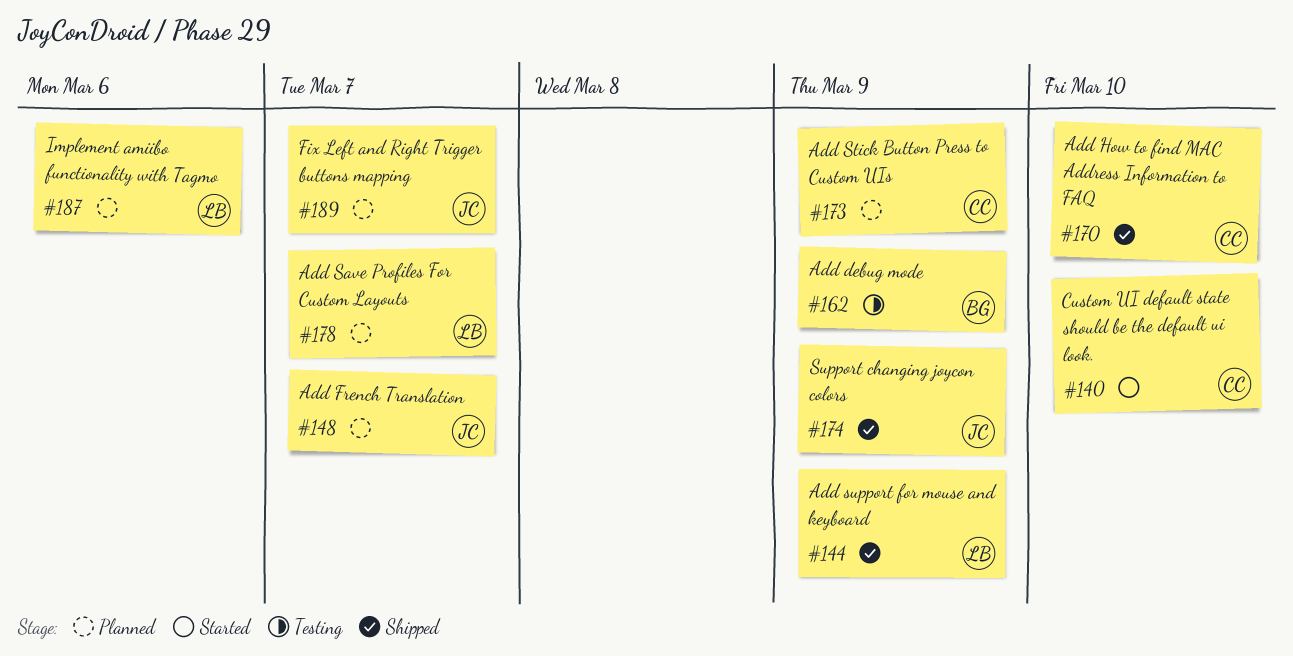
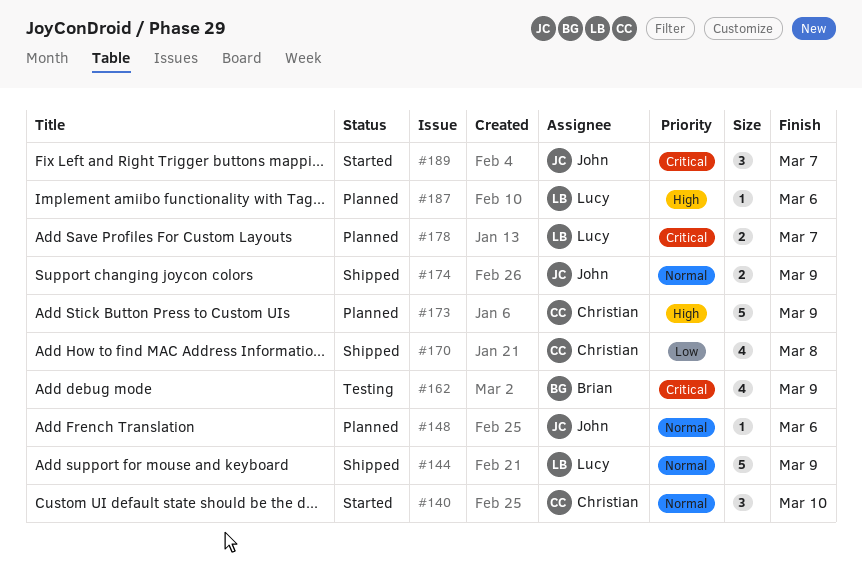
#148, due: Mar 7 -> Mar 6
#170, due: Mar 10 -> Mar 8
#189, status: Planned -> Started

